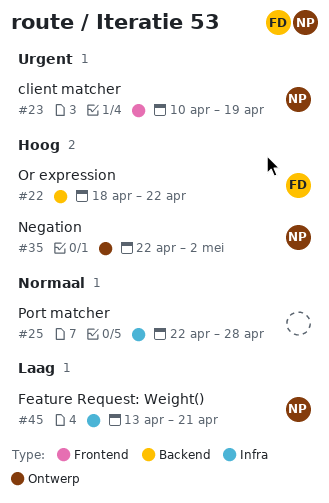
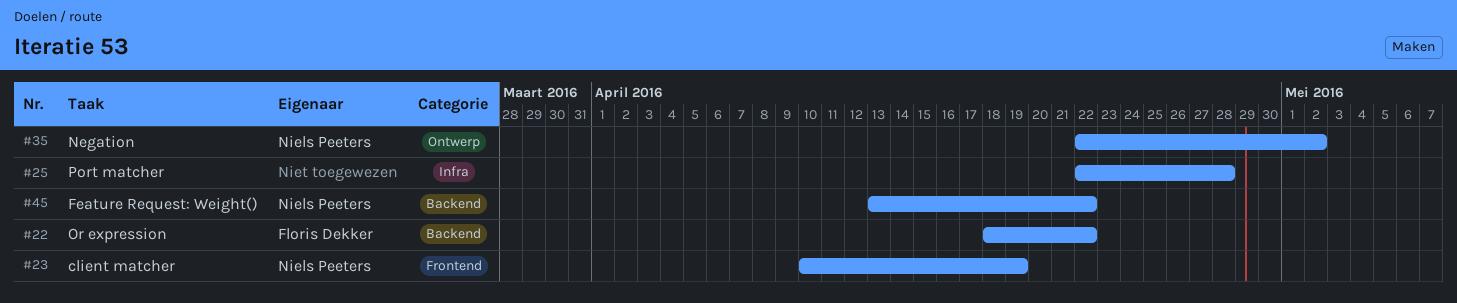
#45, label: Infra -> Backend
#45, due: Apr 21 -> Apr 22

